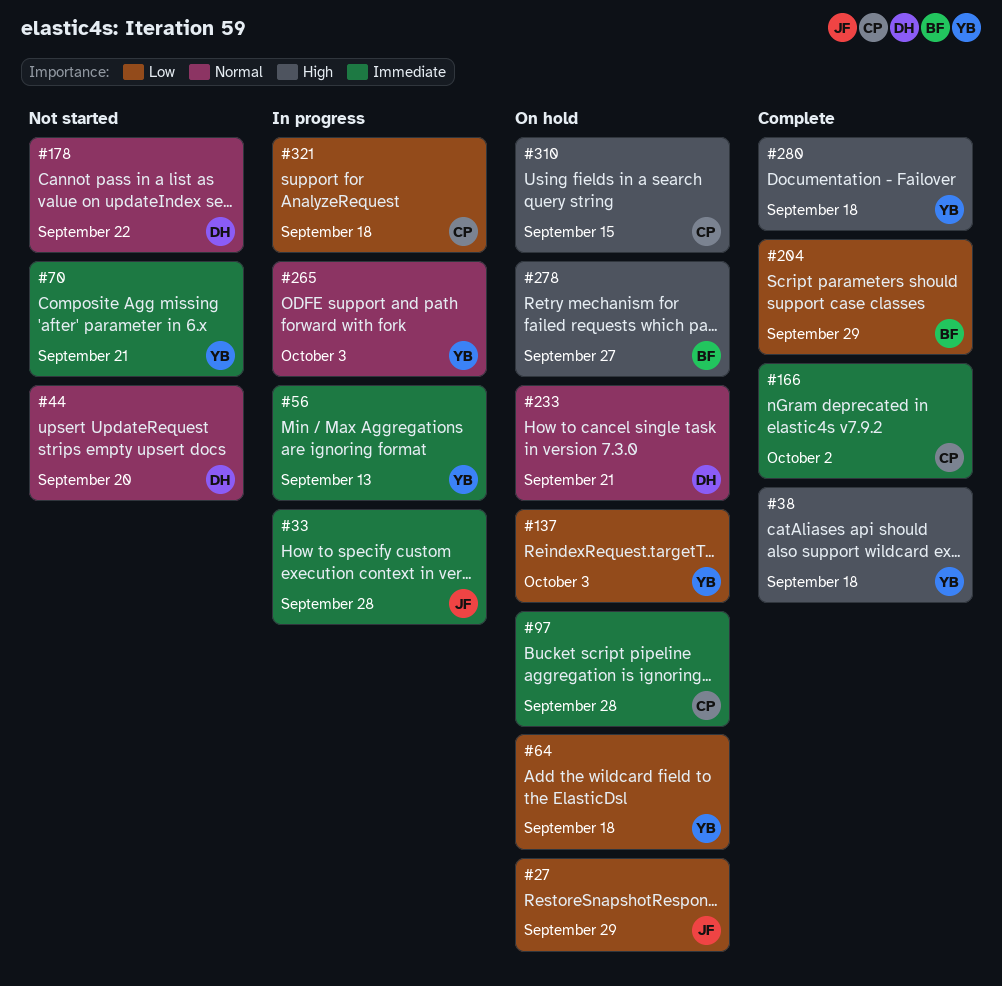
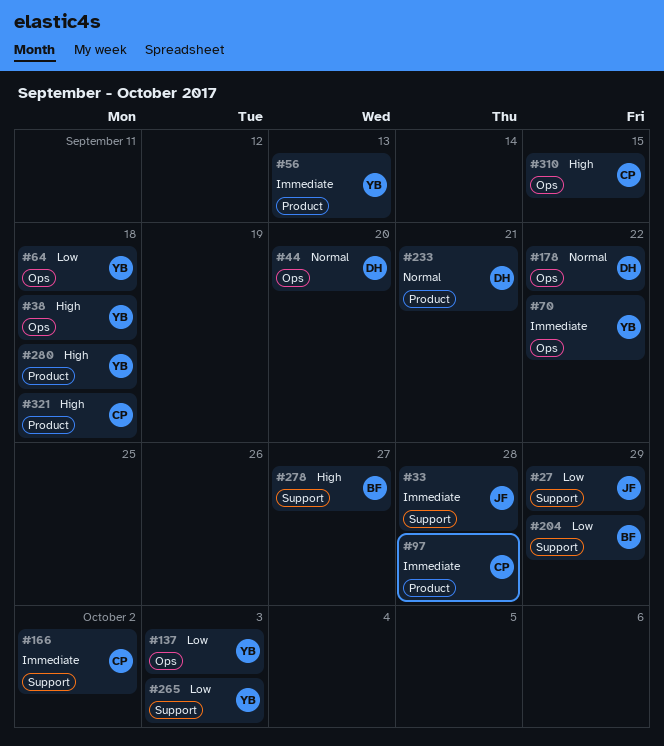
#70, due: Sep 21 -> Sep 22
#265, priority: Normal -> Low
#321, priority: Low -> High

